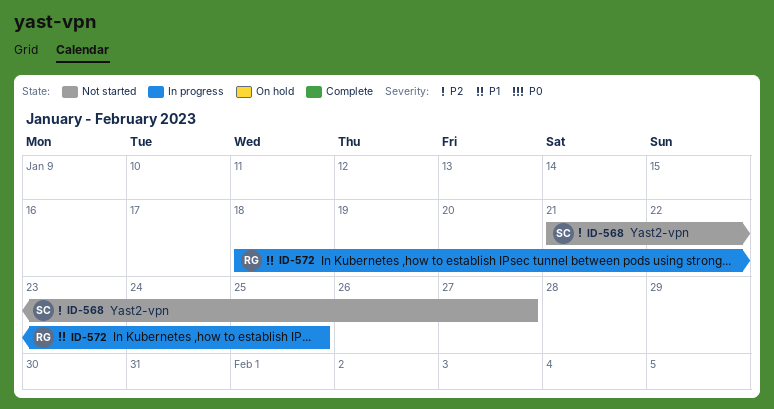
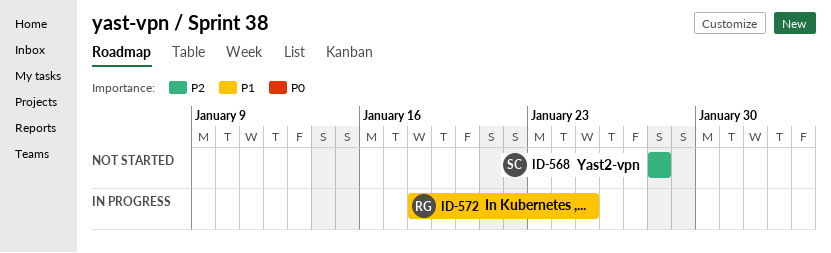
ID-568, start: Jan 21 -> Jan 28
ID-568, due: Jan 27 -> Jan 28

